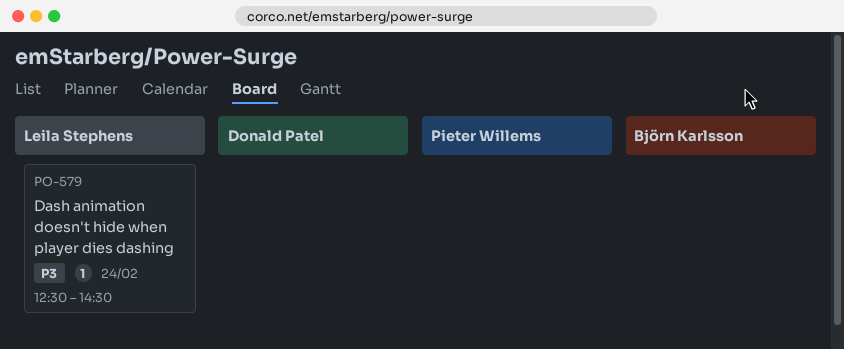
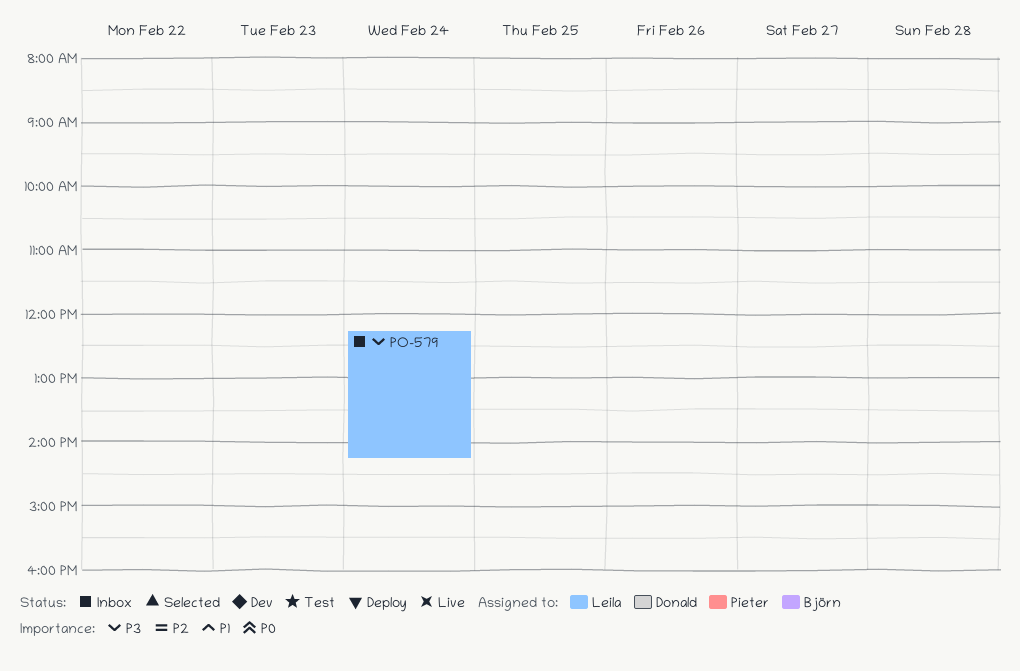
PO-579, begins: 12:30 -> 12:15
PO-579, ends: 14:30 -> 14:15

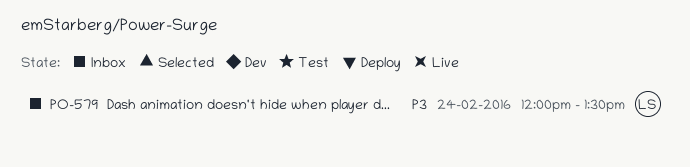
PO-579, begins: 12:15 -> 12:00
PO-579, ends: 14:15 -> 13:30

